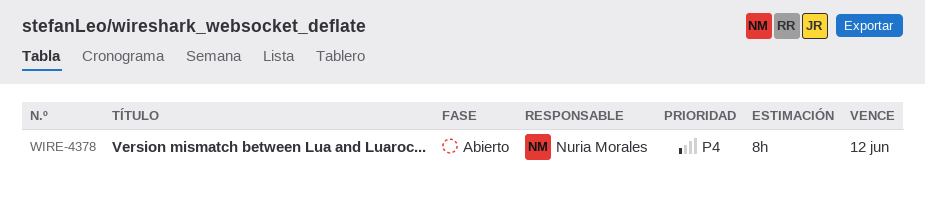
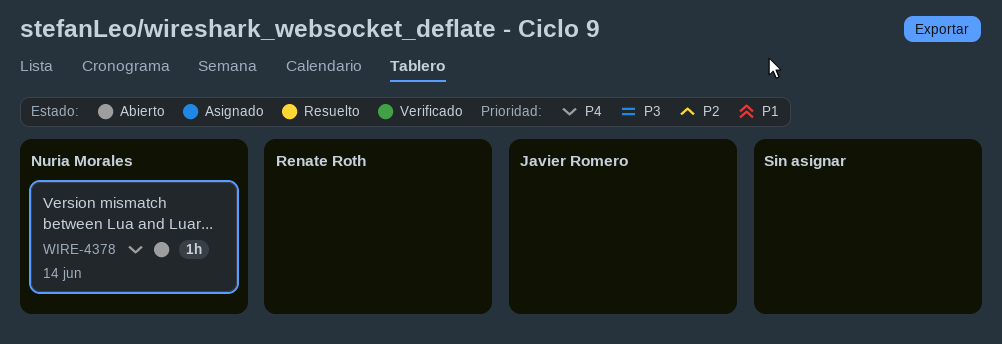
WIRE-4378, estimate: 8h -> 1h
WIRE-4378, due: Jun 12 -> Jun 14

